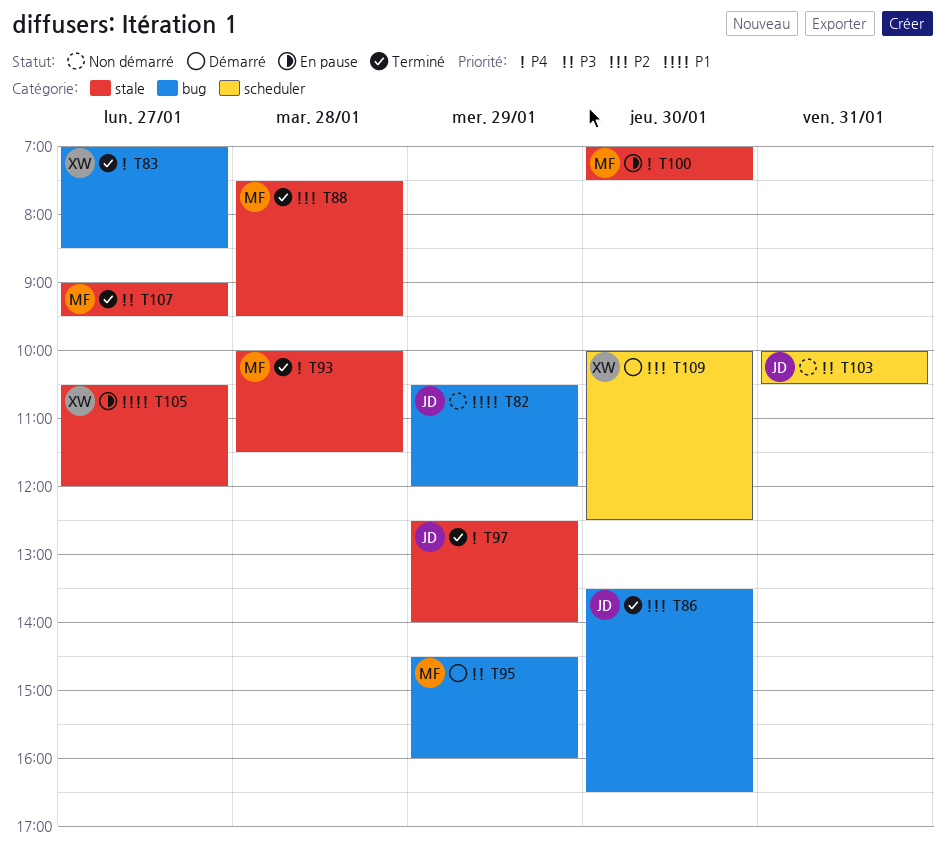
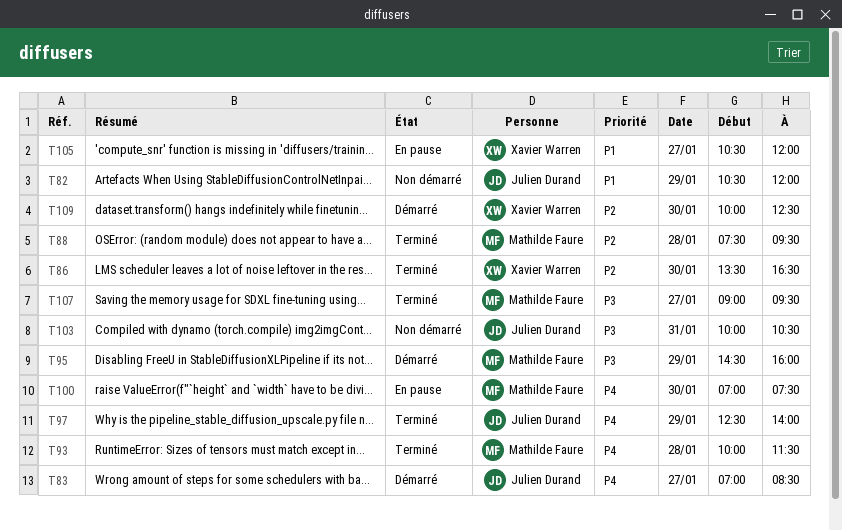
T83, status: Terminé -> Démarré
T83, owner: Xavier Warren -> Julien Durand
T86, owner: Julien Durand -> Xavier Warren

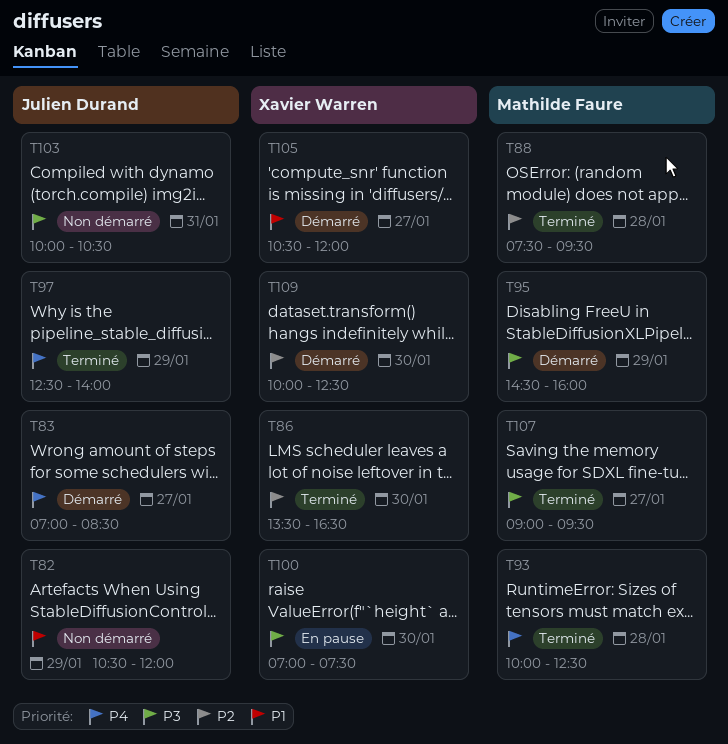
T93, ends: 11:30 -> 12:30
T100, owner: Mathilde Faure -> Xavier Warren
T100, priority: P4 -> P3
T105, status: En pause -> Démarré

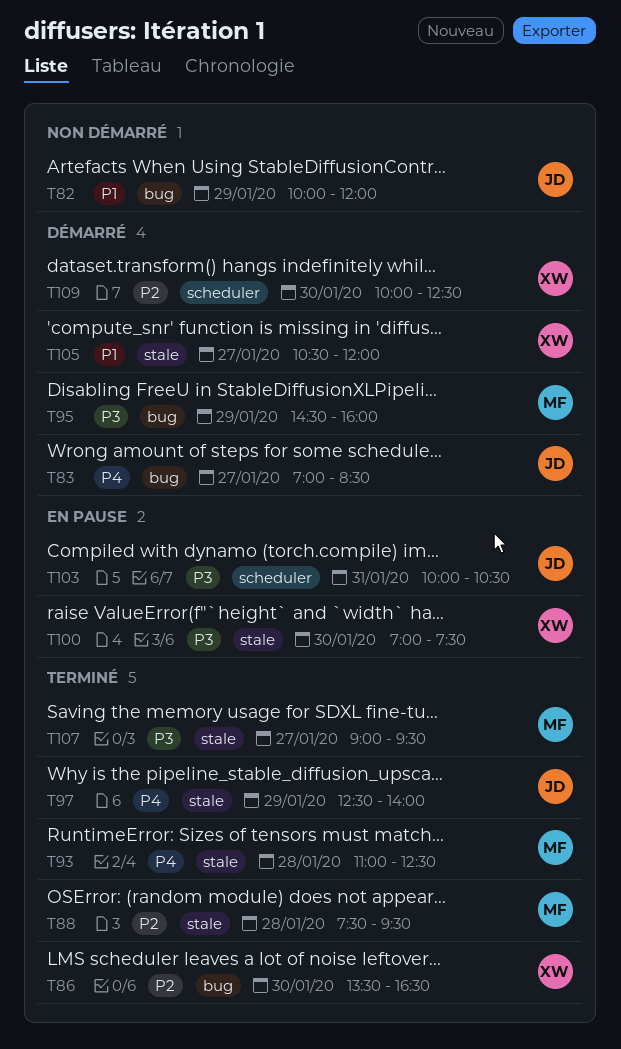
T82, begins: 10:30 -> 10:00
T93, begins: 10:00 -> 11:00
T103, status: Non démarré -> En pause

